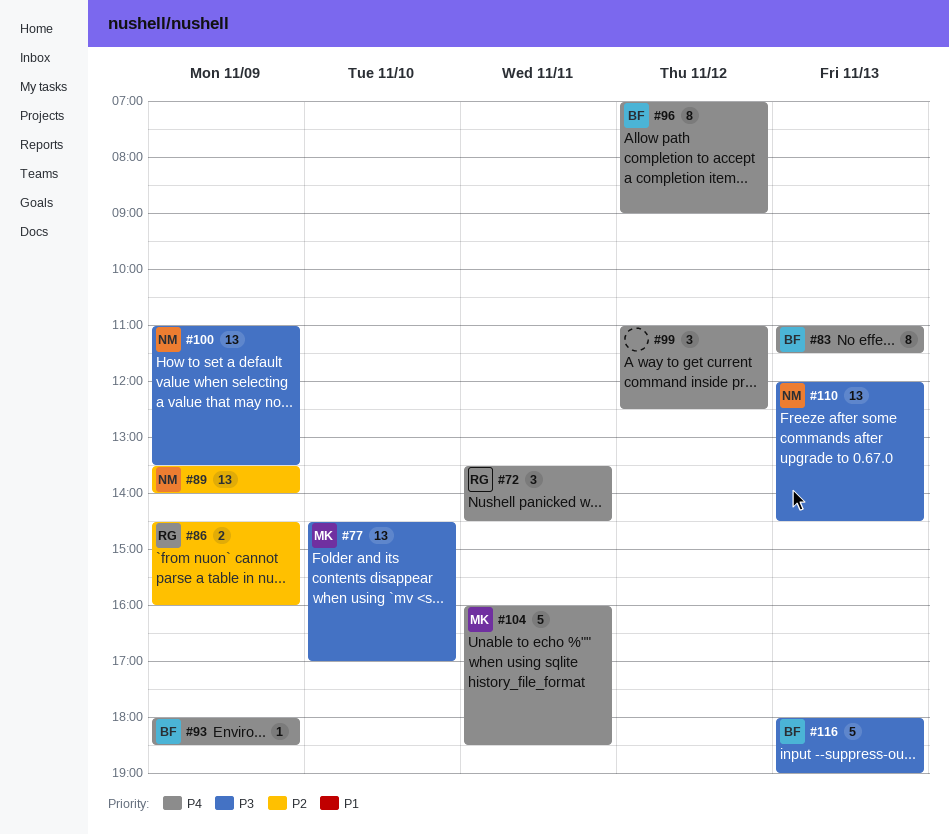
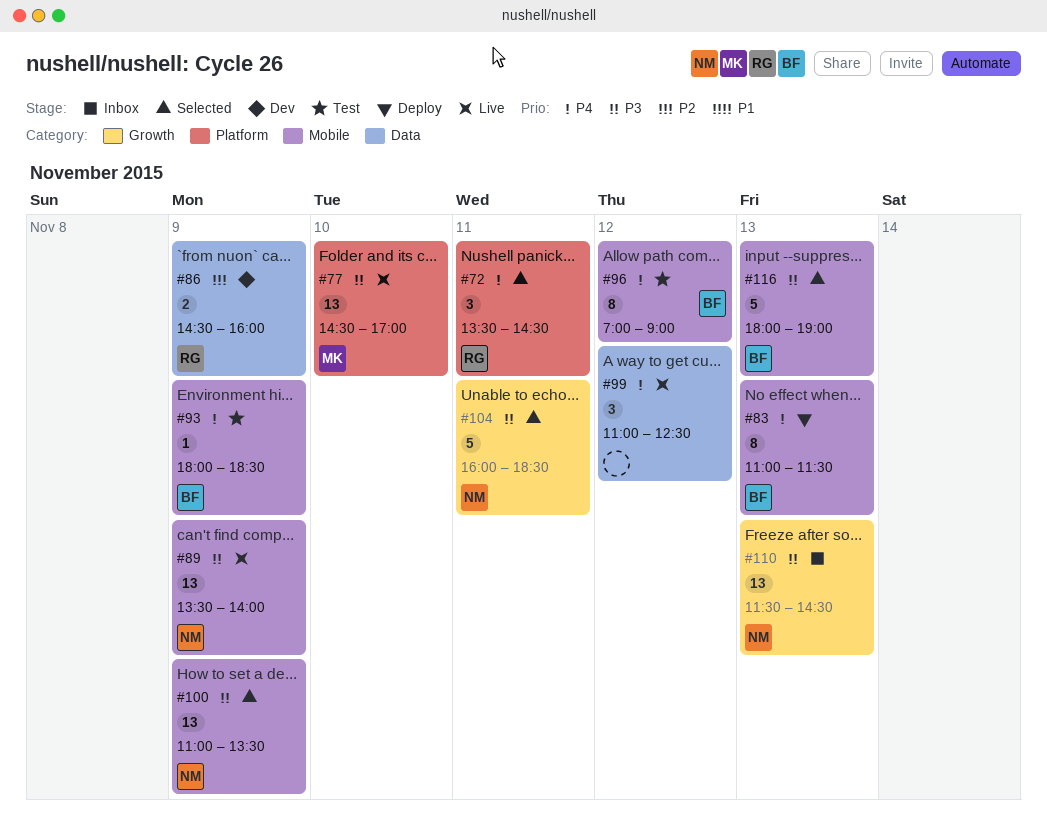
#89, priority: P2 -> P3
#104, owner: MK -> NM
#104, priority: P4 -> P3
#110, begins: 12:00 -> 11:30

